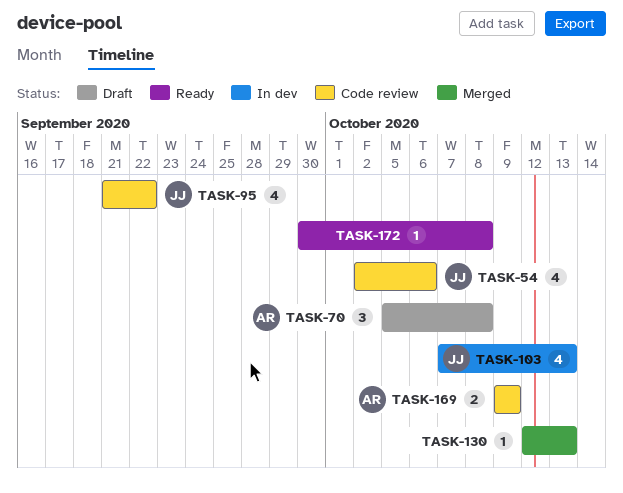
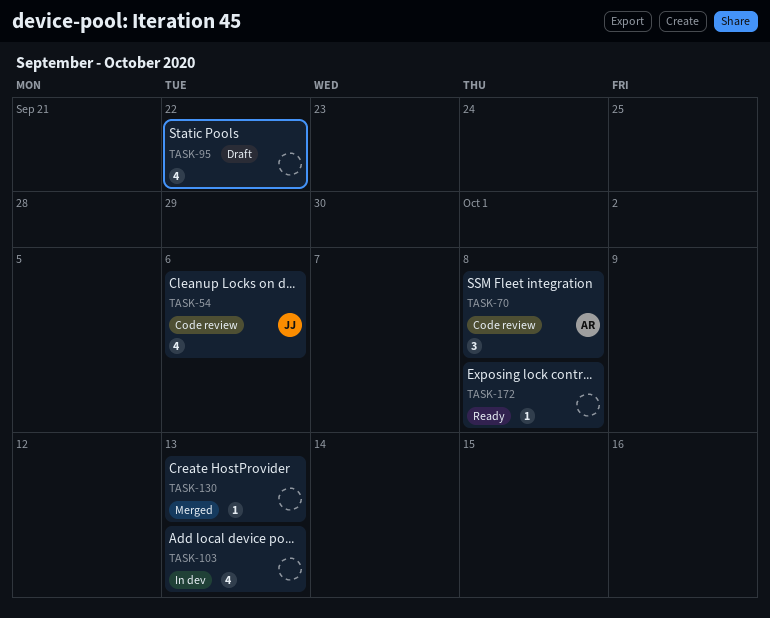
TASK-70, status: Draft -> Code review
TASK-95, status: Code review -> Draft
TASK-95, owner: JJ -> none
TASK-103, owner: JJ -> none
TASK-169: present -> none

